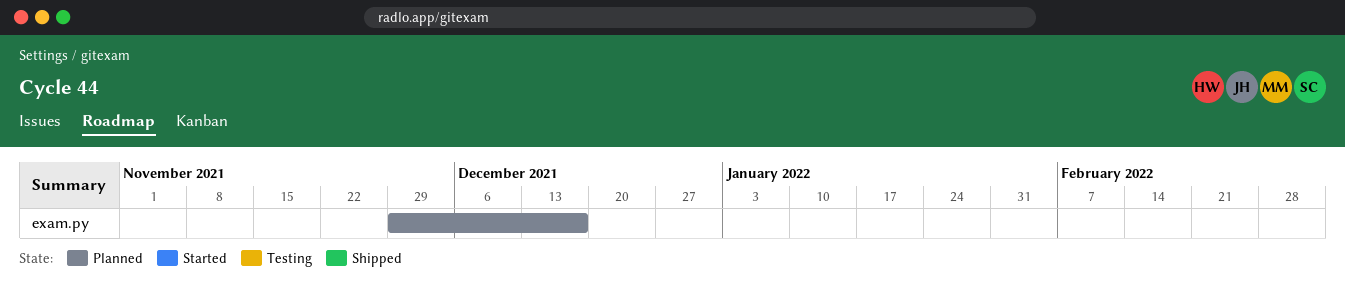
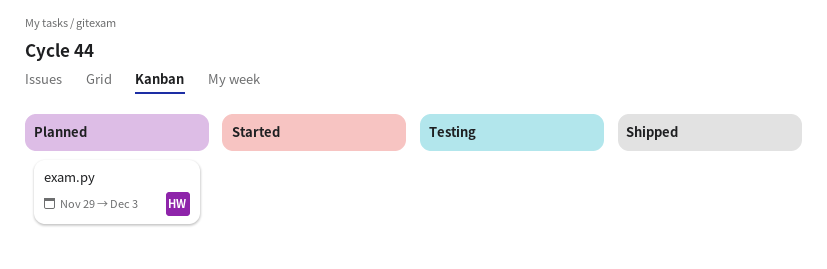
exam.py, due: Dec 17 -> Dec 3

